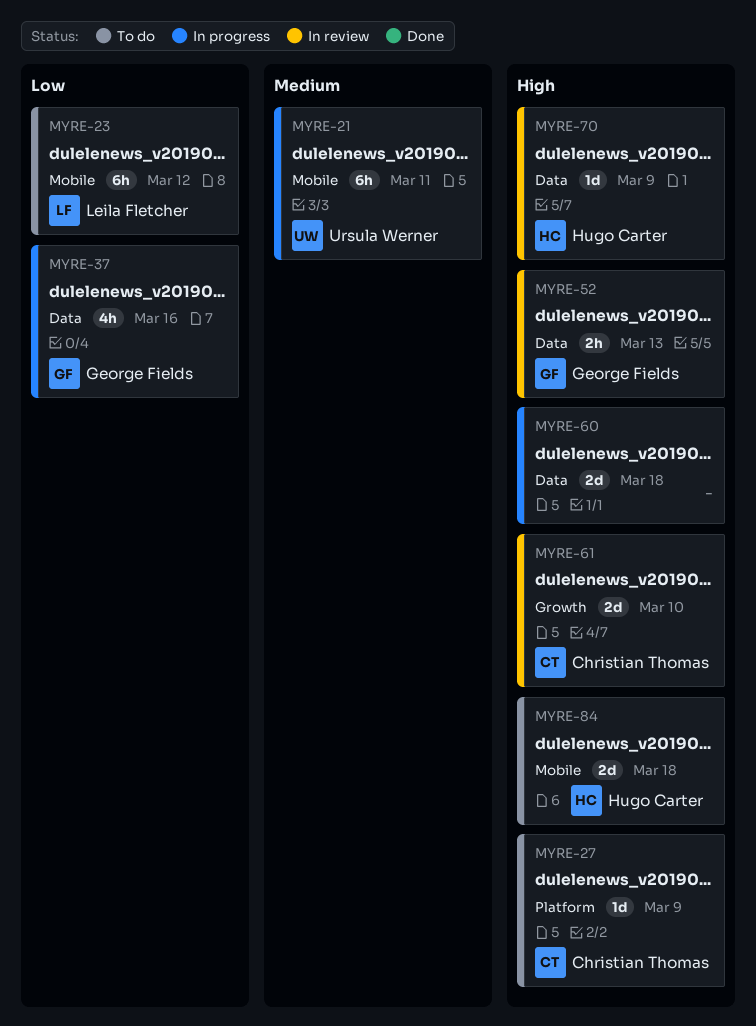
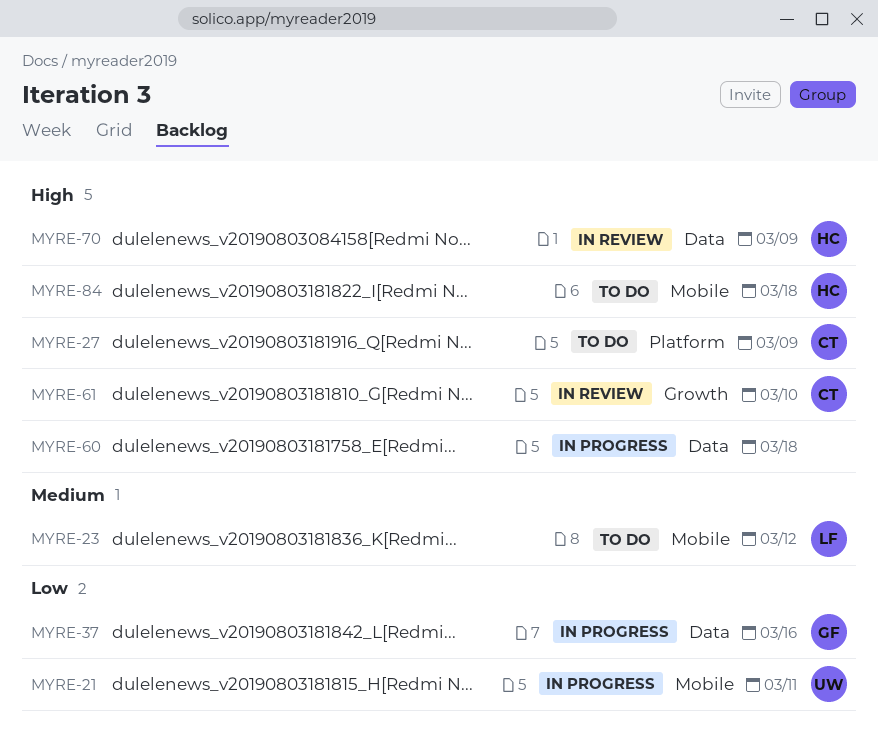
MYRE-21, priority: Medium -> Low
MYRE-23, priority: Low -> Medium
MYRE-52: present -> none

